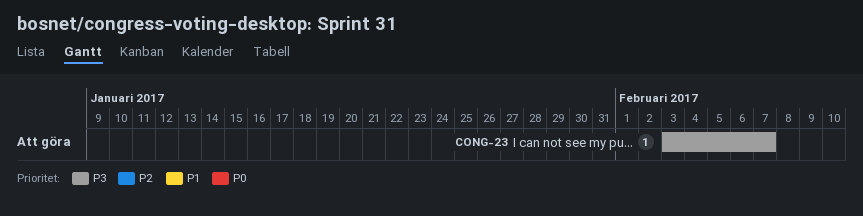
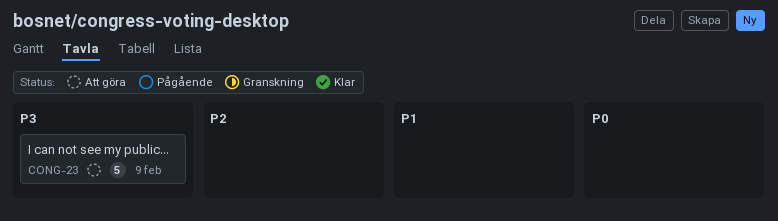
CONG-23, estimate: 1 -> 5
CONG-23, due: Feb 7 -> Feb 9

